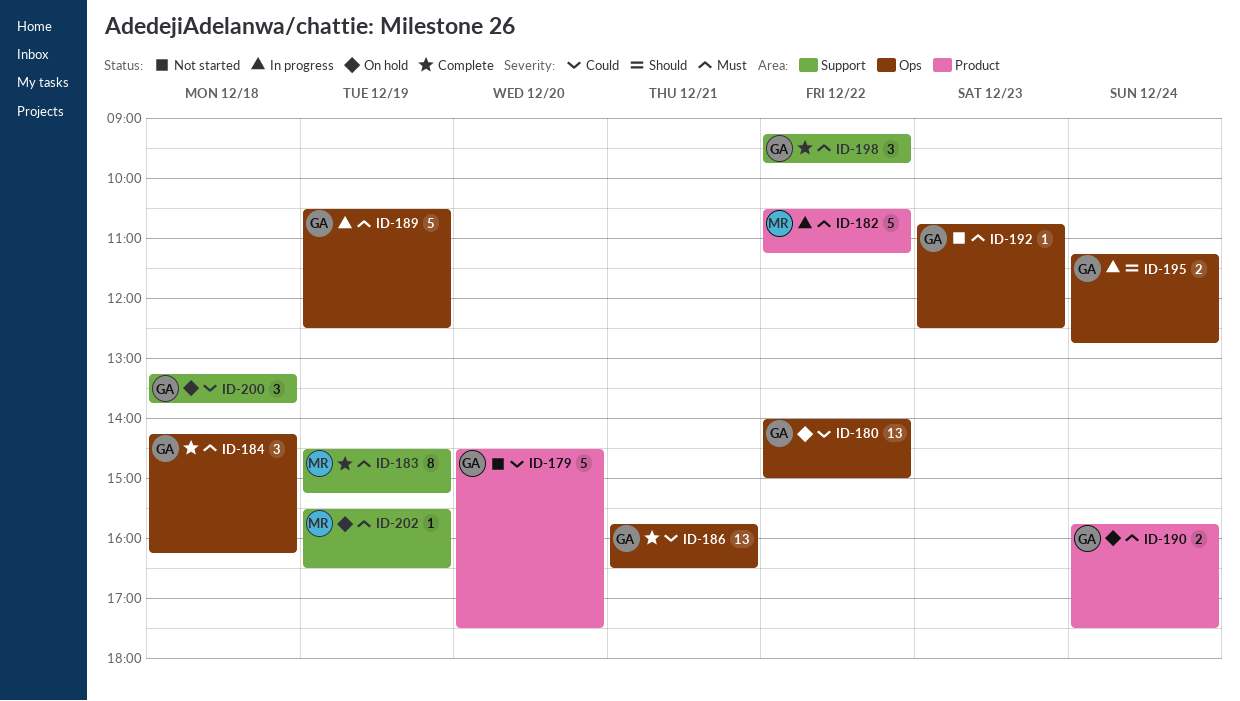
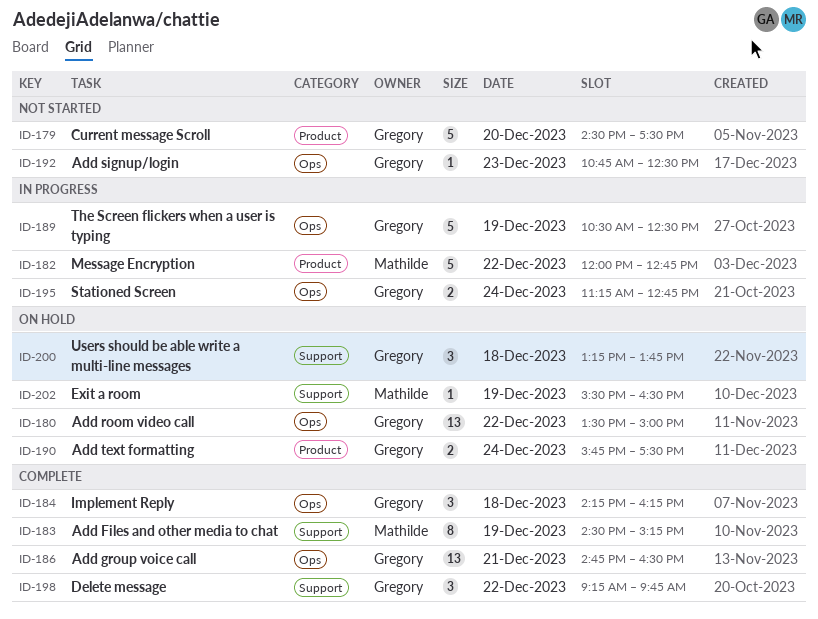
ID-180, begins: 14:00 -> 13:30
ID-182, begins: 10:30 -> 12:00
ID-182, ends: 11:15 -> 12:45
ID-186, begins: 15:45 -> 14:45

